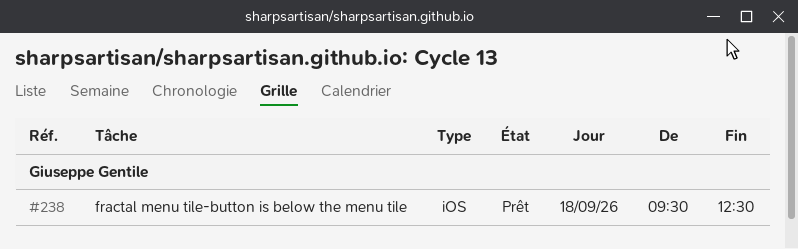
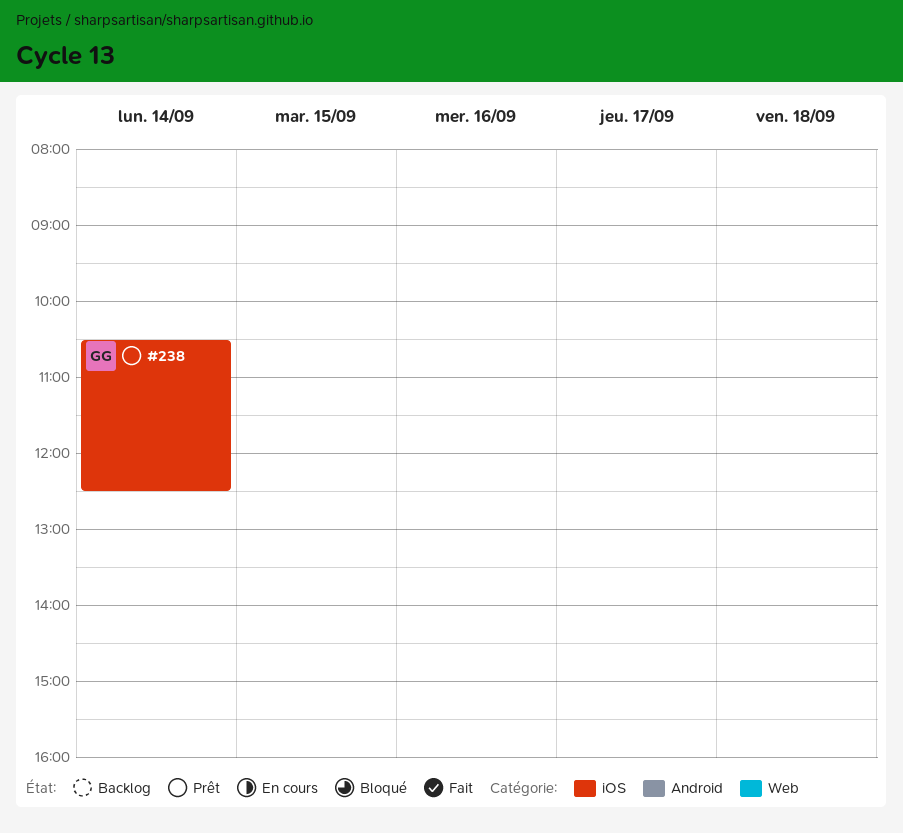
#238, day: Sep 18 -> Sep 14
#238, begins: 09:30 -> 10:30

